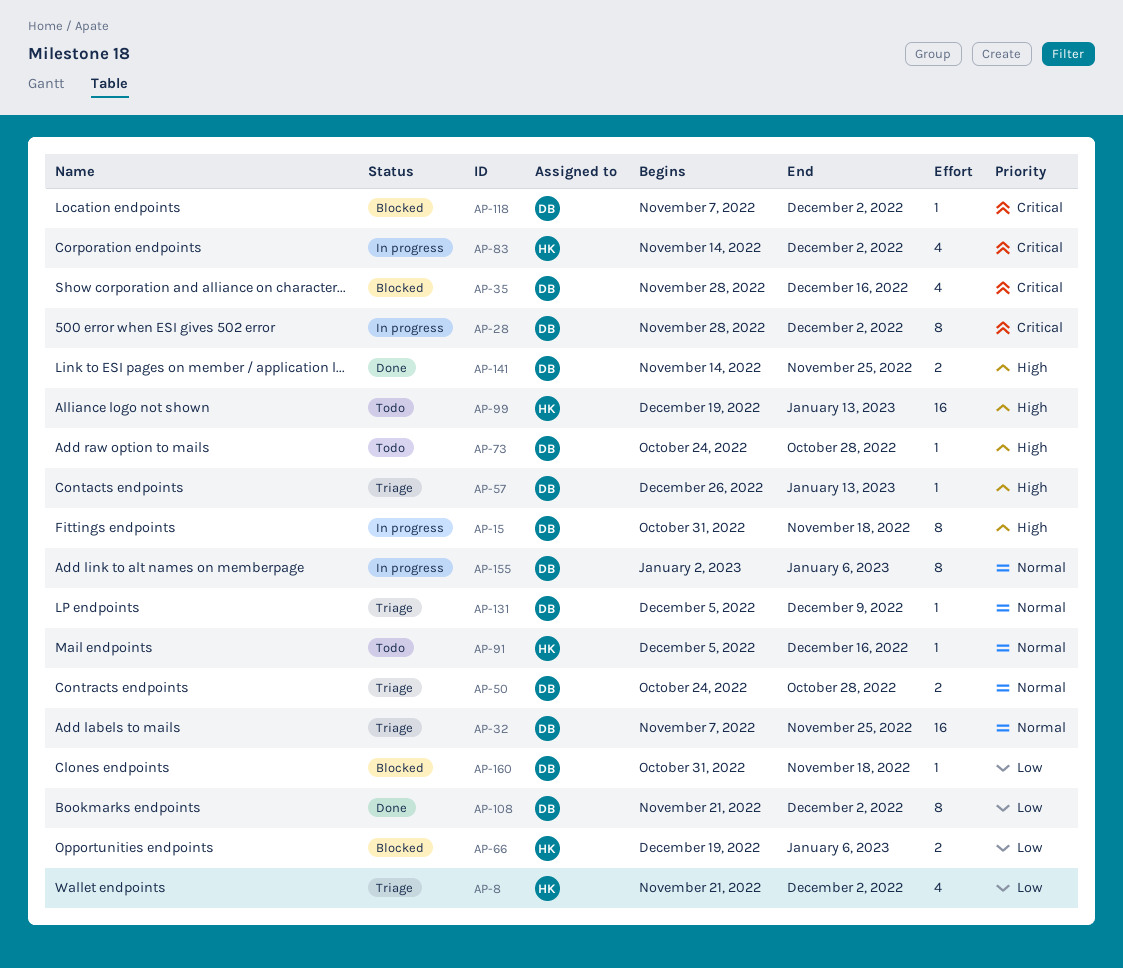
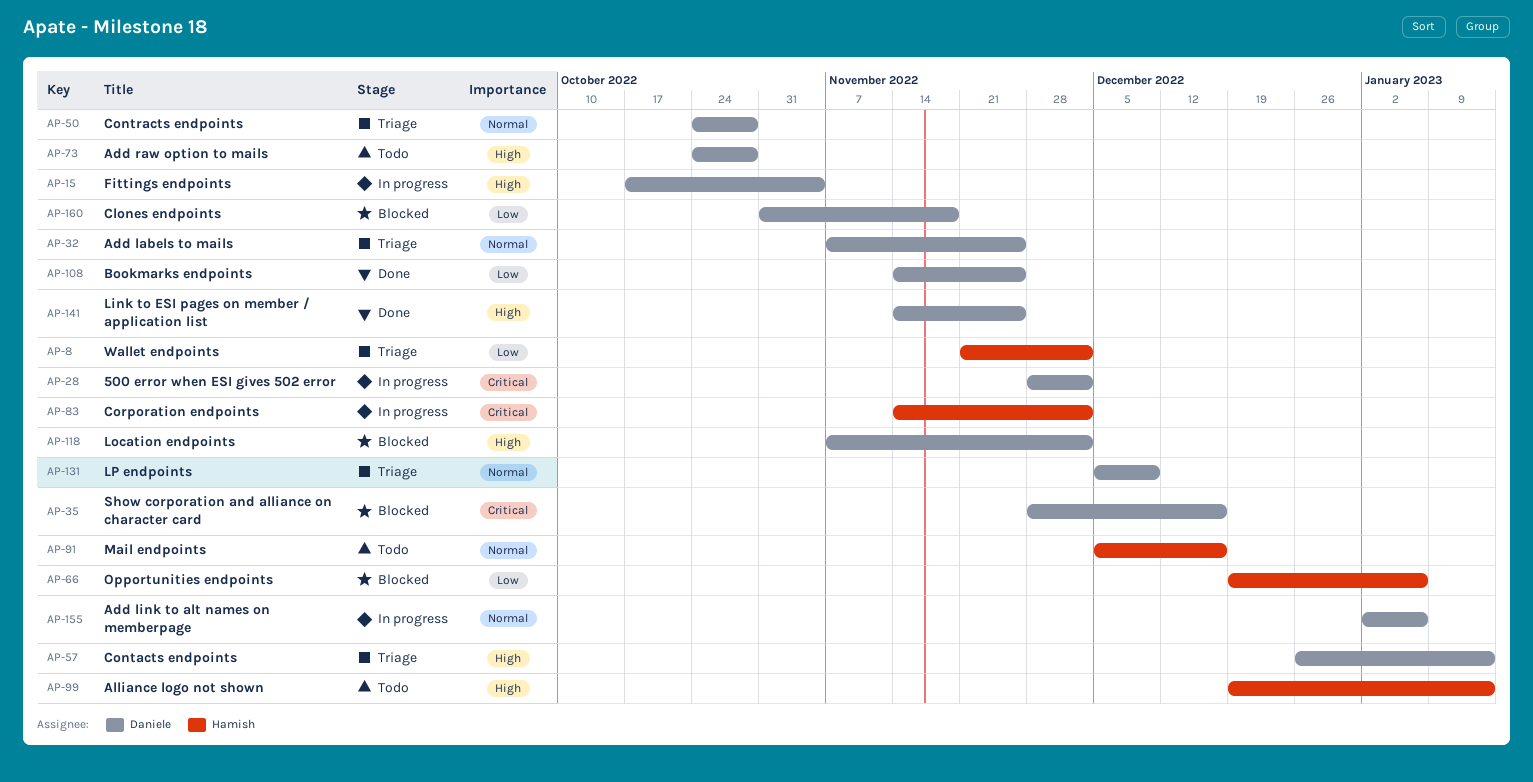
AP-15, start: Oct 31 -> Oct 17
AP-15, due: Nov 18 -> Nov 4
AP-108, start: Nov 21 -> Nov 14
AP-108, due: Dec 2 -> Nov 25
AP-118, priority: Critical -> High

